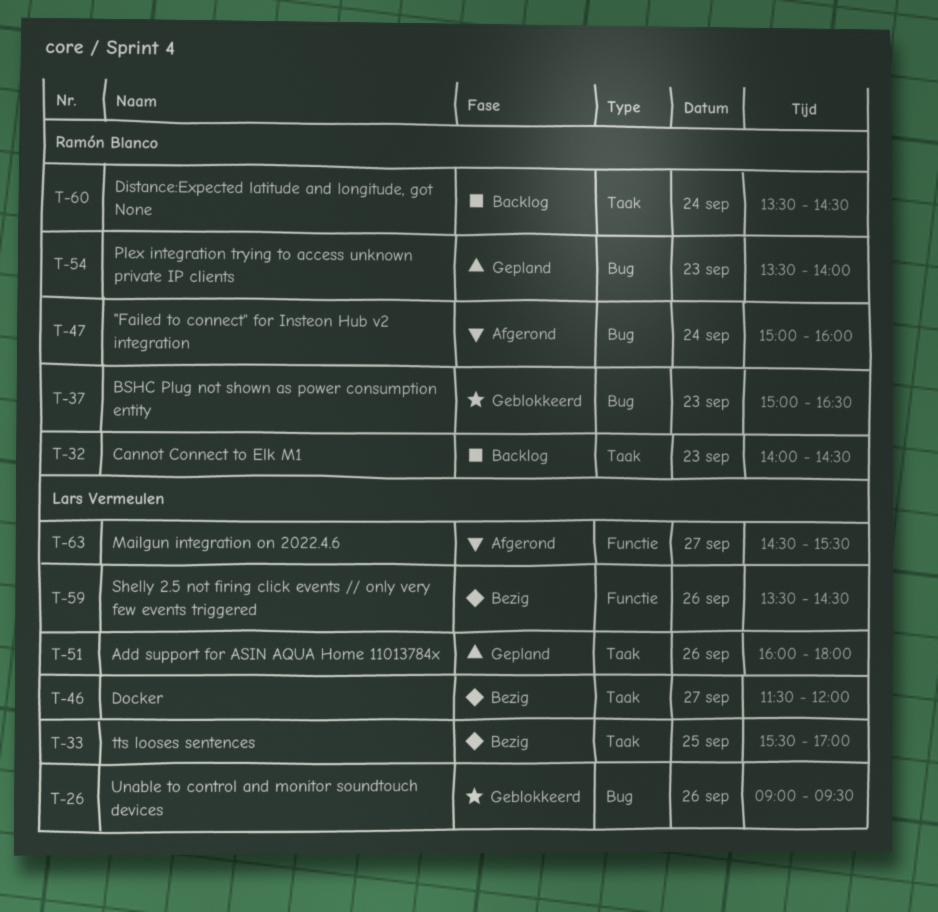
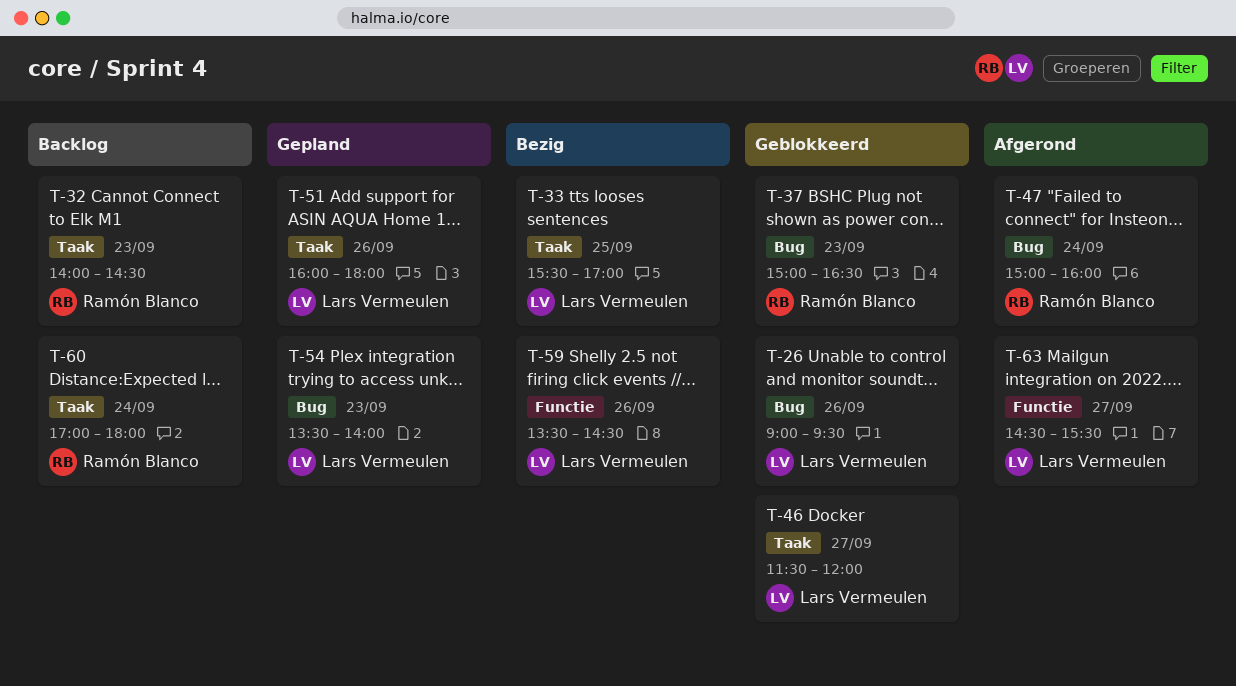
T-46, status: Bezig -> Geblokkeerd
T-54, owner: Ramón Blanco -> Lars Vermeulen
T-60, begins: 13:30 -> 17:00
T-60, ends: 14:30 -> 18:00

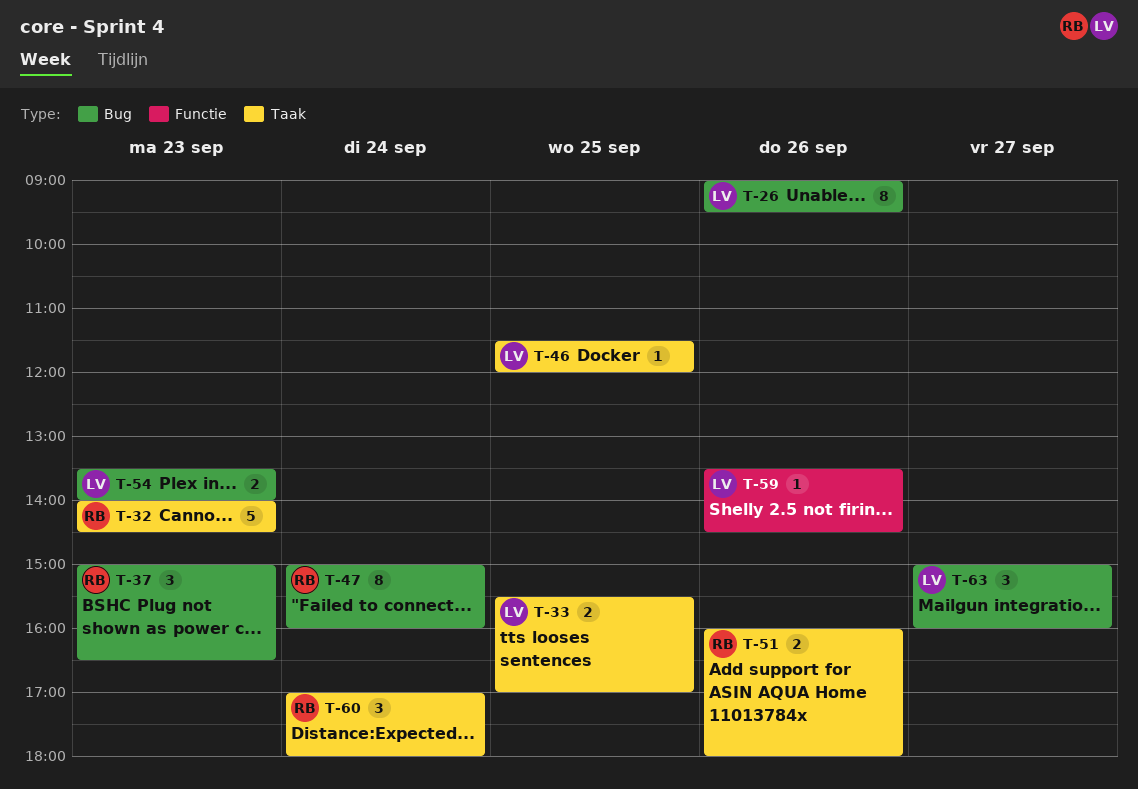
T-46, day: Sep 27 -> Sep 25
T-51, owner: Lars Vermeulen -> Ramón Blanco
T-63, label: Functie -> Bug
T-63, begins: 14:30 -> 15:00
T-63, ends: 15:30 -> 16:00

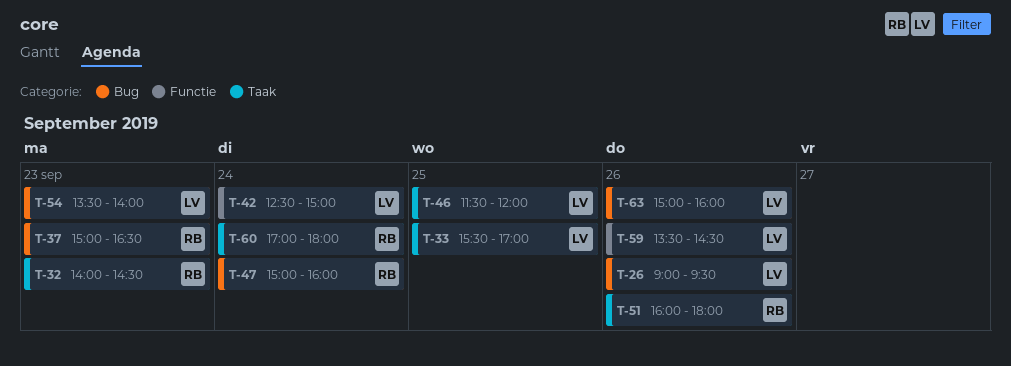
T-42: none -> present
T-63, day: Sep 27 -> Sep 26

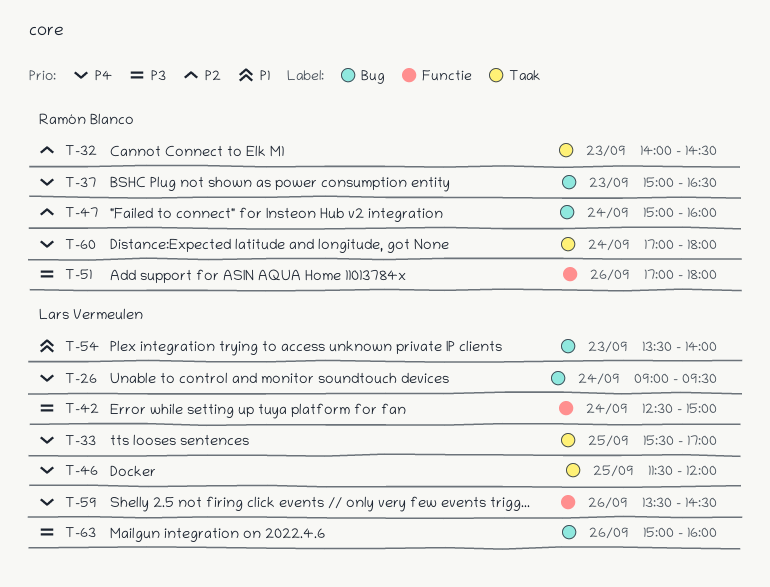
T-26, day: Sep 26 -> Sep 24
T-51, label: Taak -> Functie
T-51, begins: 16:00 -> 17:00

